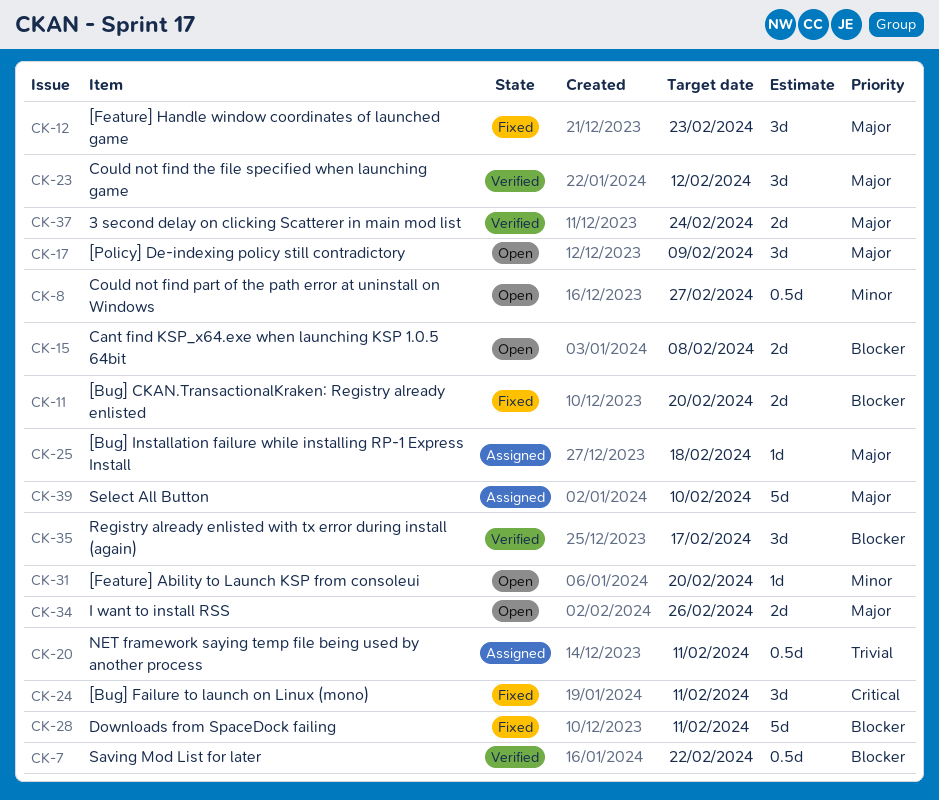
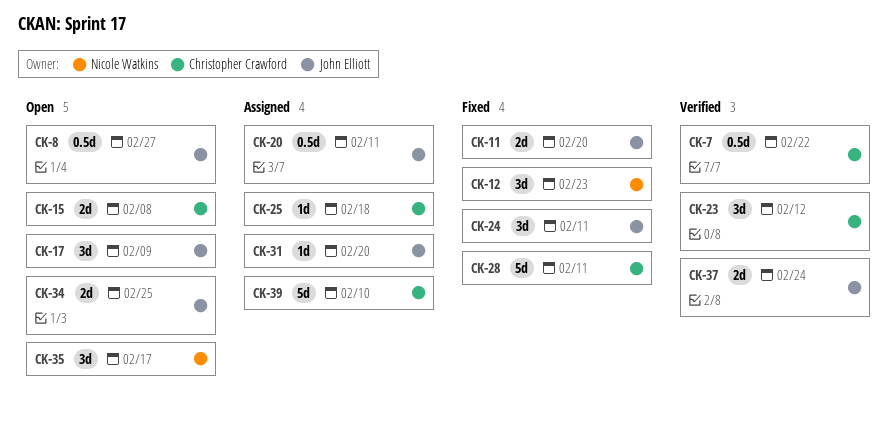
CK-31, status: Open -> Assigned
CK-34, due: Feb 26 -> Feb 25
CK-35, status: Verified -> Open

